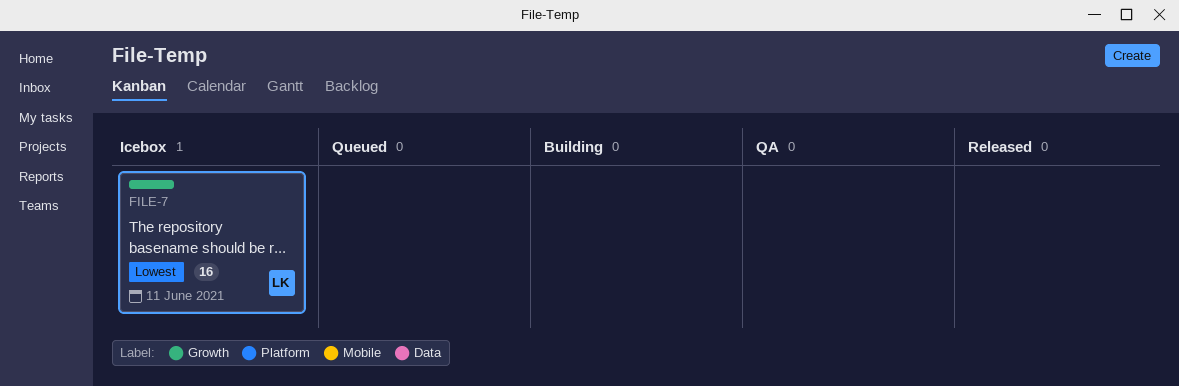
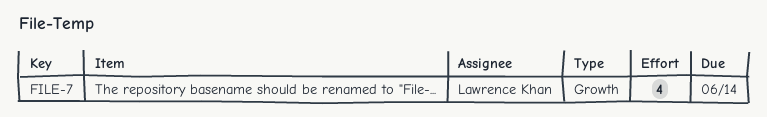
FILE-7, estimate: 16 -> 4
FILE-7, due: Jun 11 -> Jun 14

